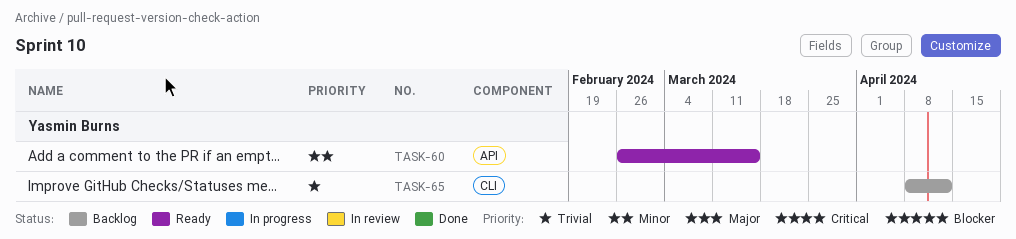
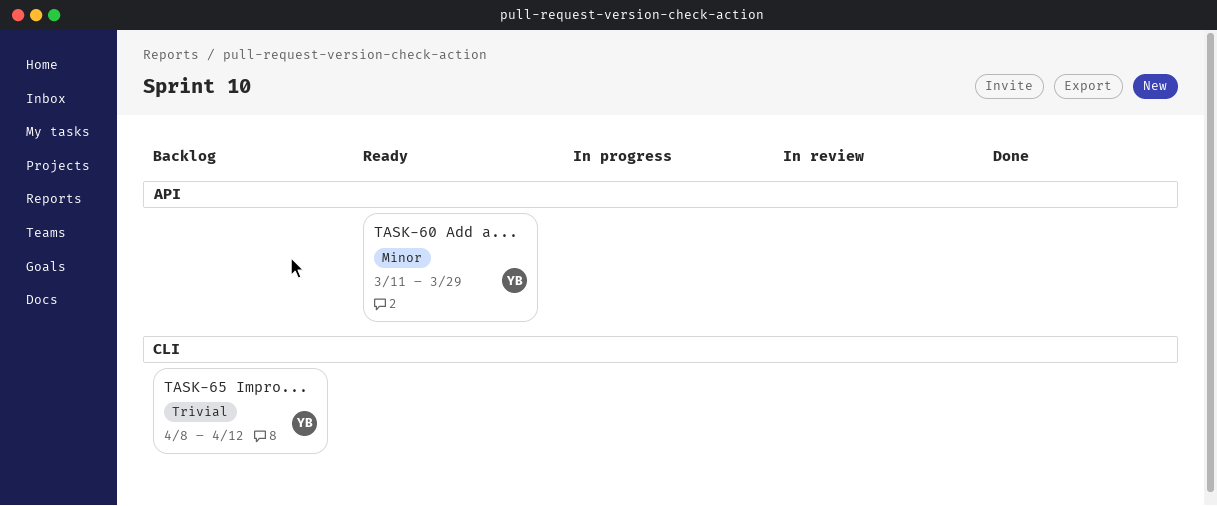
TASK-60, start: Feb 26 -> Mar 11
TASK-60, due: Mar 15 -> Mar 29

